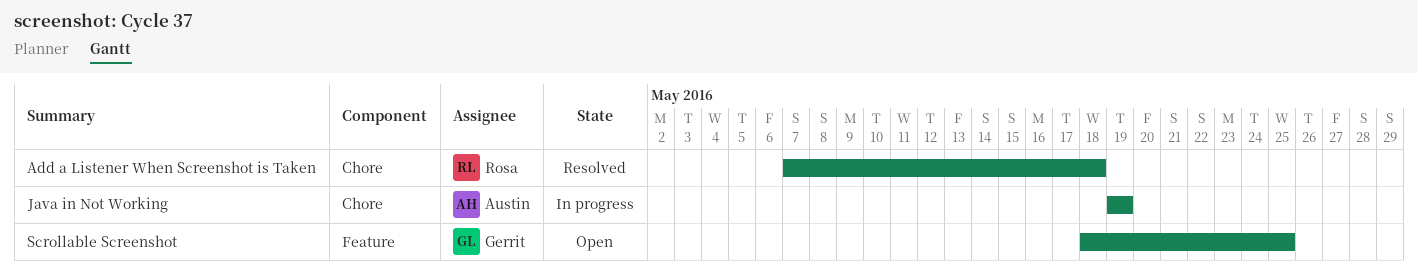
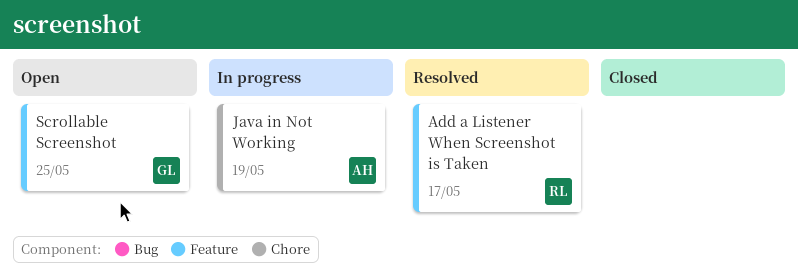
Add a Listener When Screenshot is Taken, label: Chore -> Feature
Add a Listener When Screenshot is Taken, due: May 18 -> May 17

